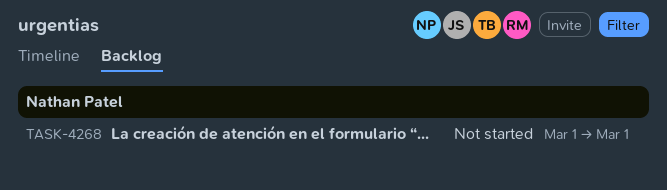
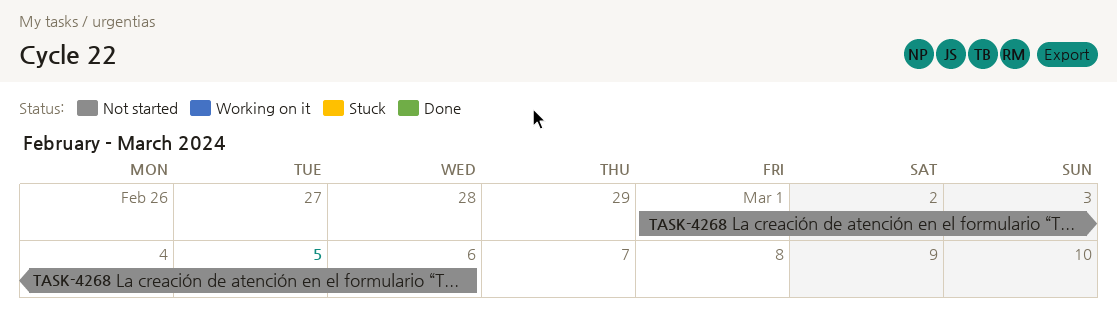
TASK-4268, due: Mar 1 -> Mar 6

